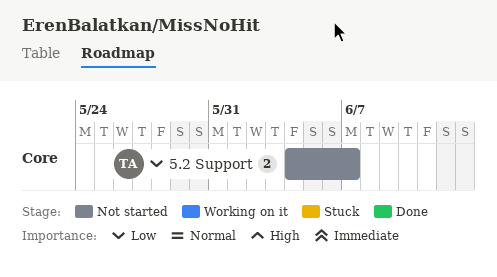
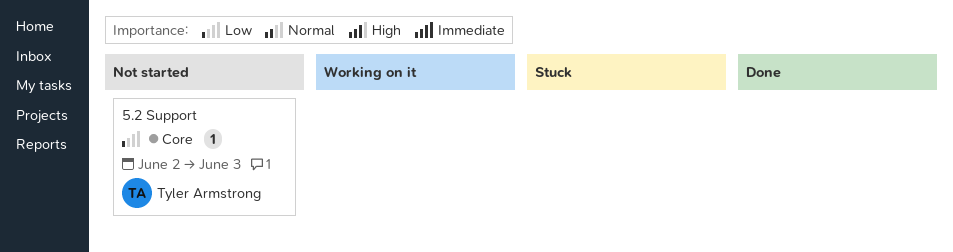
5.2 Support, estimate: 2 -> 1
5.2 Support, start: Jun 4 -> Jun 2
5.2 Support, due: Jun 7 -> Jun 3

